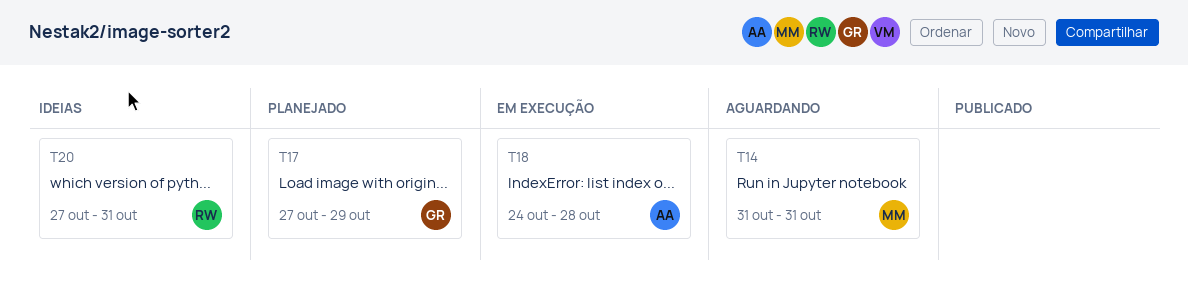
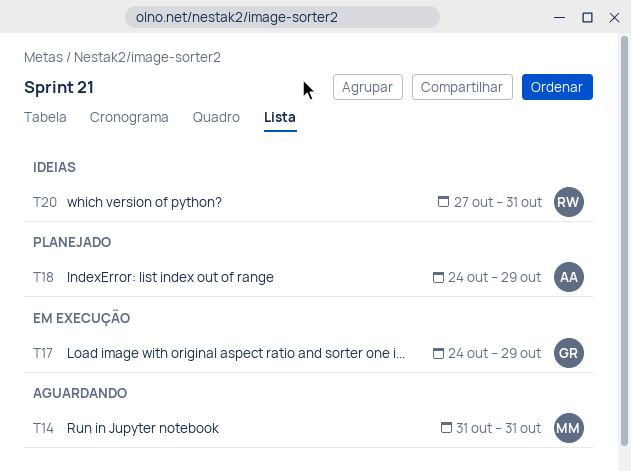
T17, status: Planejado -> Em execução
T17, start: Oct 27 -> Oct 24
T18, status: Em execução -> Planejado
T18, due: Oct 28 -> Oct 29

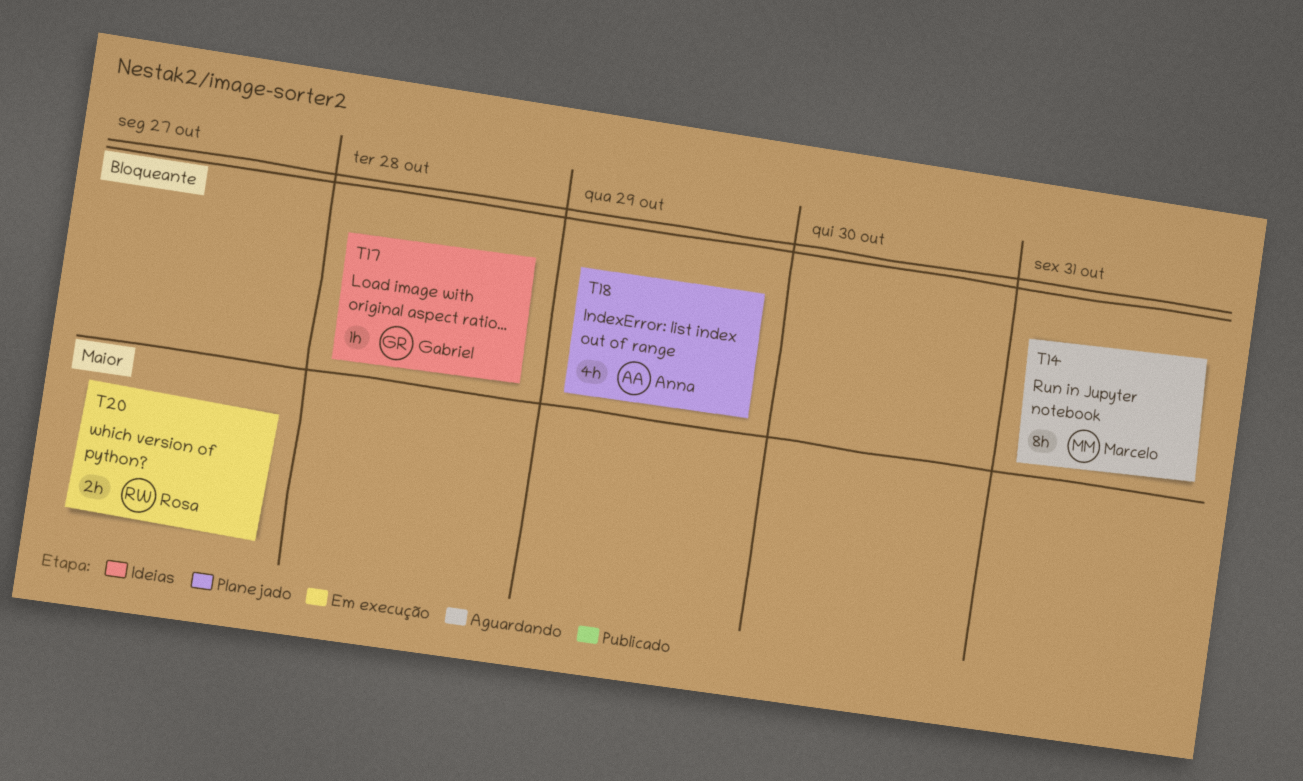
T17, status: Em execução -> Ideias
T17, due: Oct 29 -> Oct 28
T20, status: Ideias -> Em execução
T20, due: Oct 31 -> Oct 27

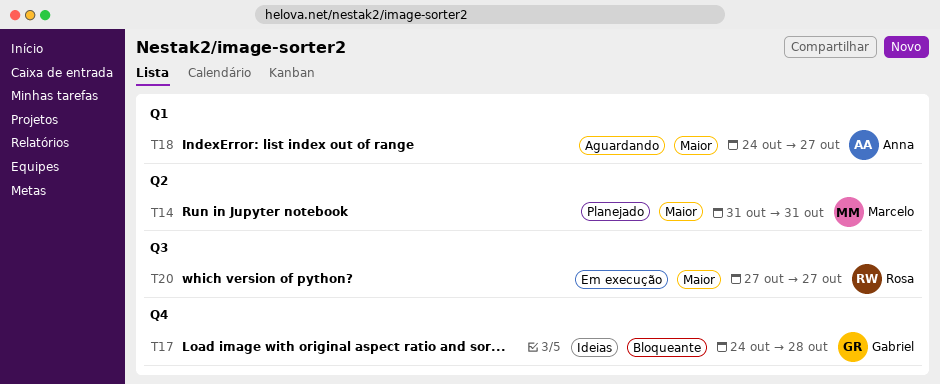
T14, status: Aguardando -> Planejado
T14, priority: Bloqueante -> Maior
T18, status: Planejado -> Aguardando
T18, priority: Bloqueante -> Maior
T18, due: Oct 29 -> Oct 27

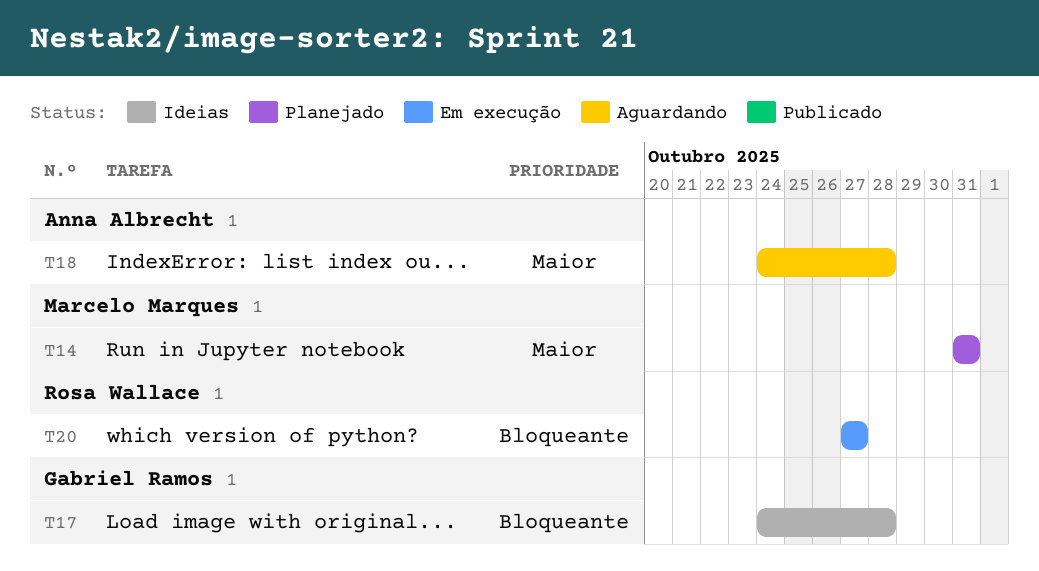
T18, due: Oct 27 -> Oct 28
T20, priority: Maior -> Bloqueante

